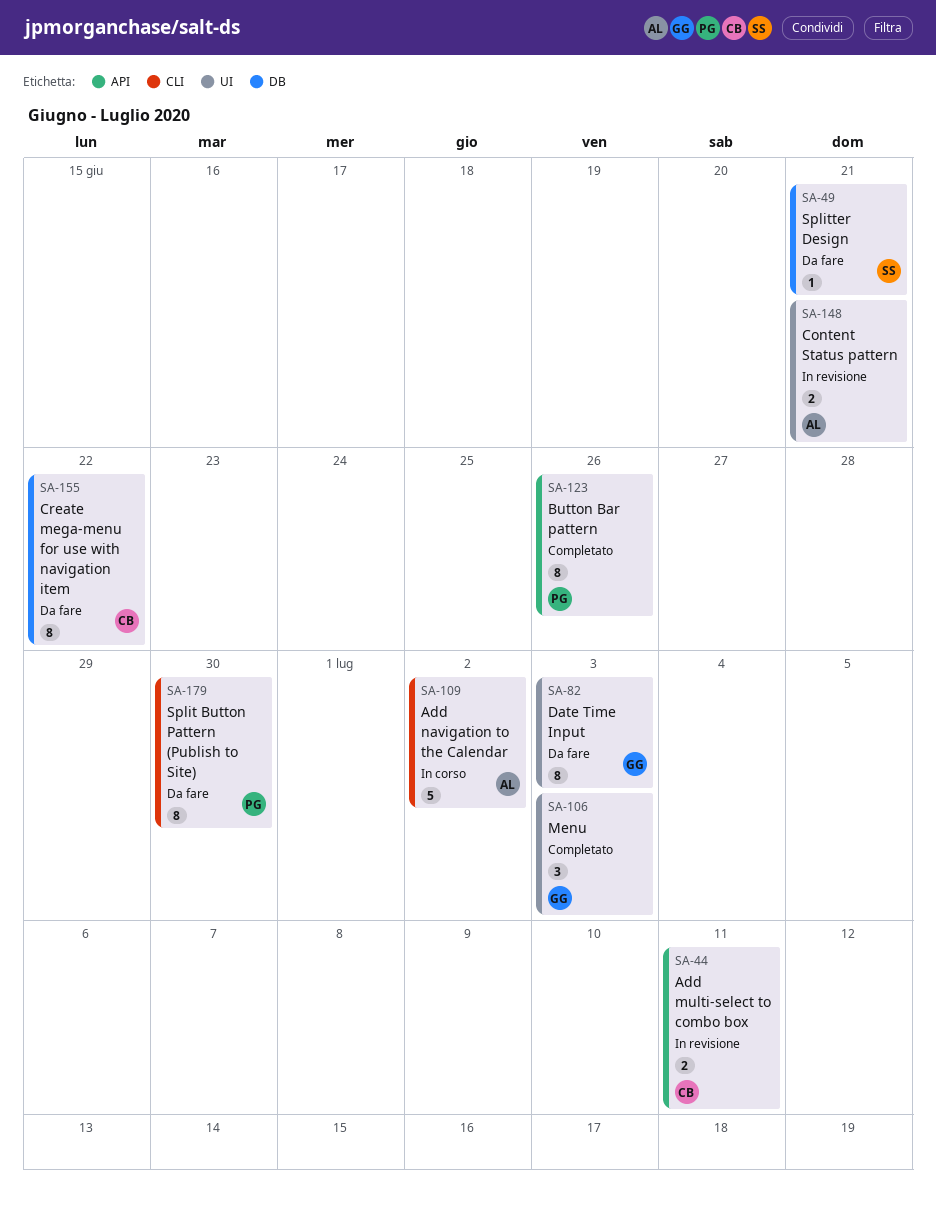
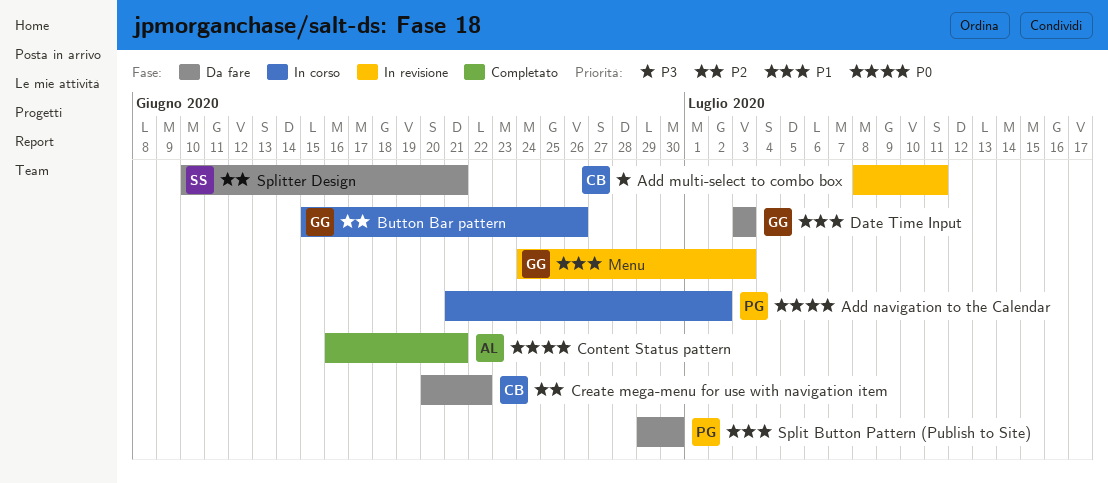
Add navigation to the Calendar, owner: AL -> PG
Button Bar pattern, status: Completato -> In corso
Button Bar pattern, owner: PG -> GG
Content Status pattern, status: In revisione -> Completato
Menu, status: Completato -> In revisione

